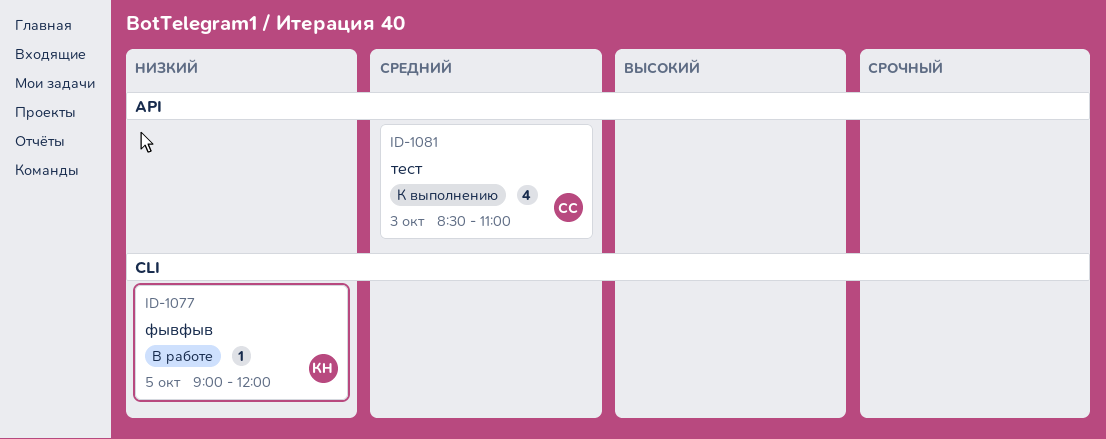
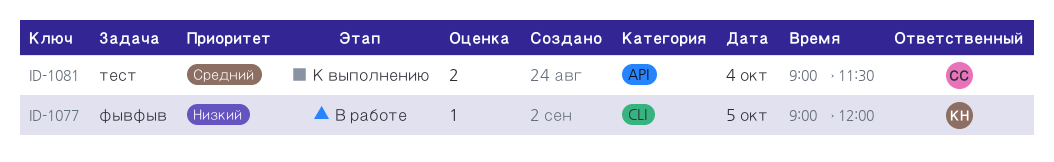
ID-1081, estimate: 4 -> 2
ID-1081, day: Oct 3 -> Oct 4
ID-1081, begins: 08:30 -> 09:00
ID-1081, ends: 11:00 -> 11:30

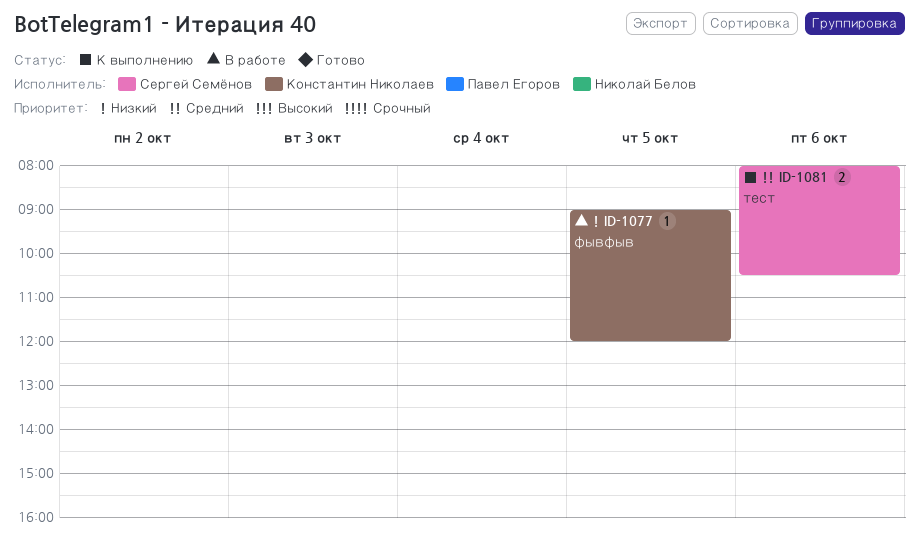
ID-1081, day: Oct 4 -> Oct 6
ID-1081, begins: 09:00 -> 08:00
ID-1081, ends: 11:30 -> 10:30

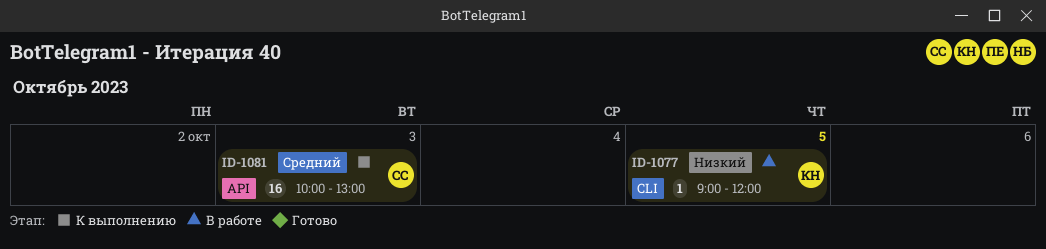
ID-1081, estimate: 2 -> 16
ID-1081, day: Oct 6 -> Oct 3
ID-1081, begins: 08:00 -> 10:00
ID-1081, ends: 10:30 -> 13:00

